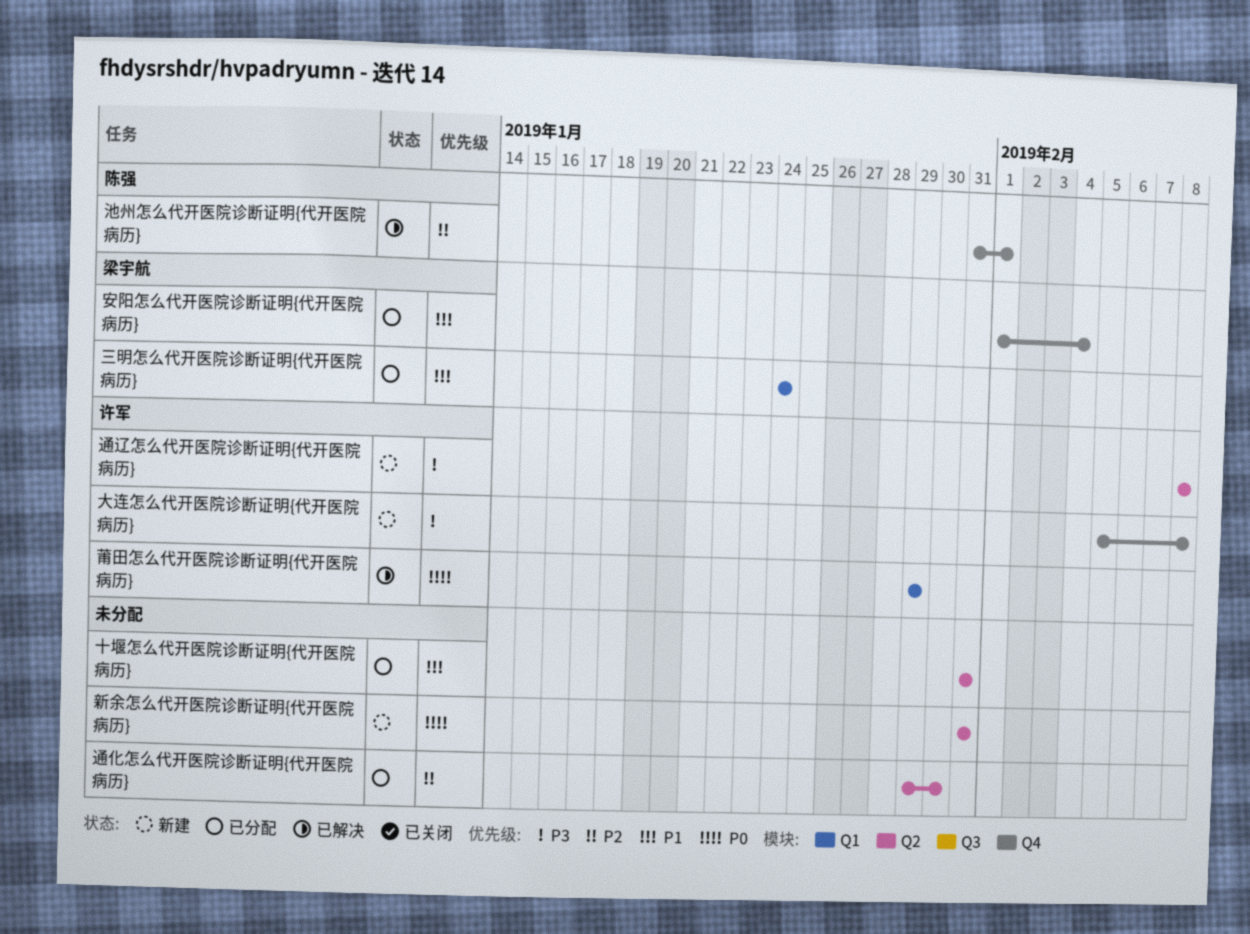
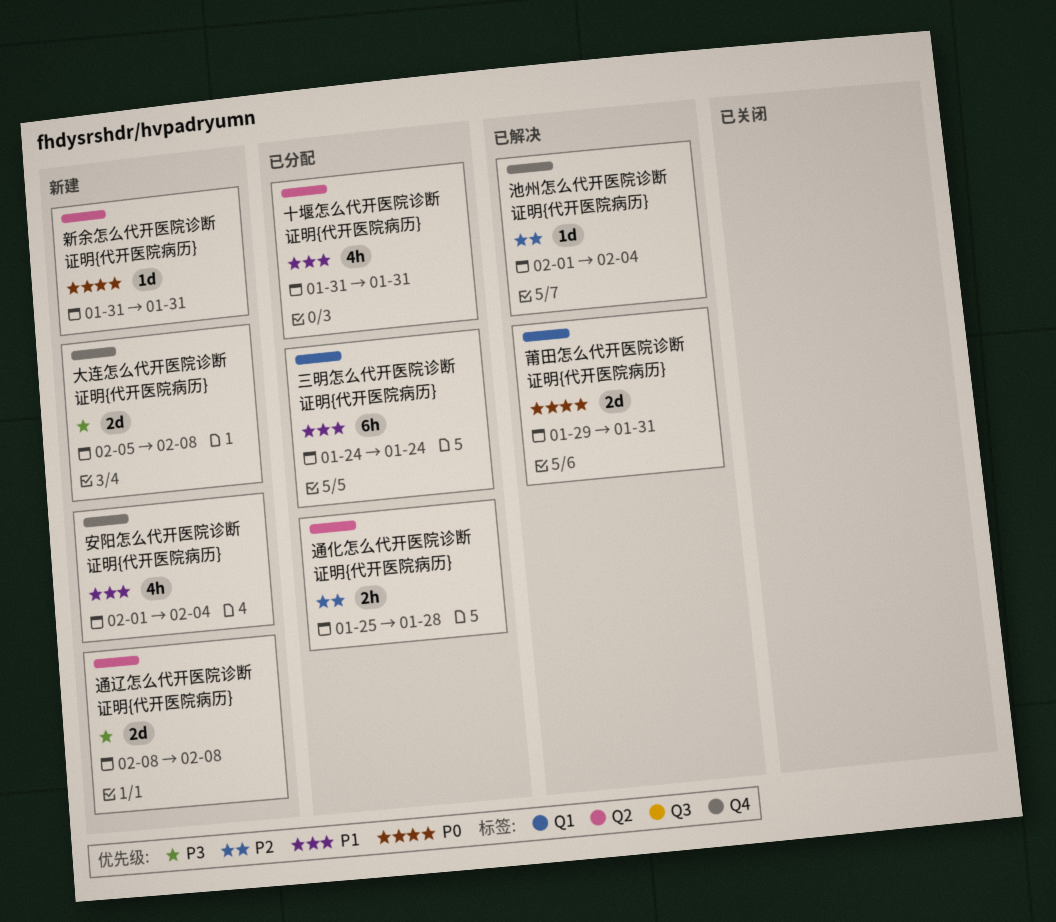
安阳怎么代开医院诊断证明{代开医院病历}, status: 已分配 -> 新建
池州怎么代开医院诊断证明{代开医院病历}, start: Jan 31 -> Feb 1
池州怎么代开医院诊断证明{代开医院病历}, due: Feb 1 -> Feb 4
莆田怎么代开医院诊断证明{代开医院病历}, due: Jan 29 -> Jan 31
通化怎么代开医院诊断证明{代开医院病历}, start: Jan 29 -> Jan 25
通化怎么代开医院诊断证明{代开医院病历}, due: Jan 30 -> Jan 28

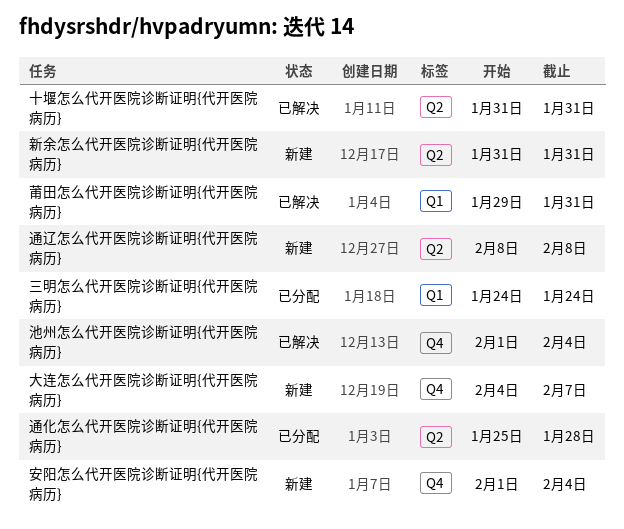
十堰怎么代开医院诊断证明{代开医院病历}, status: 已分配 -> 已解决
大连怎么代开医院诊断证明{代开医院病历}, start: Feb 5 -> Feb 4
大连怎么代开医院诊断证明{代开医院病历}, due: Feb 8 -> Feb 7

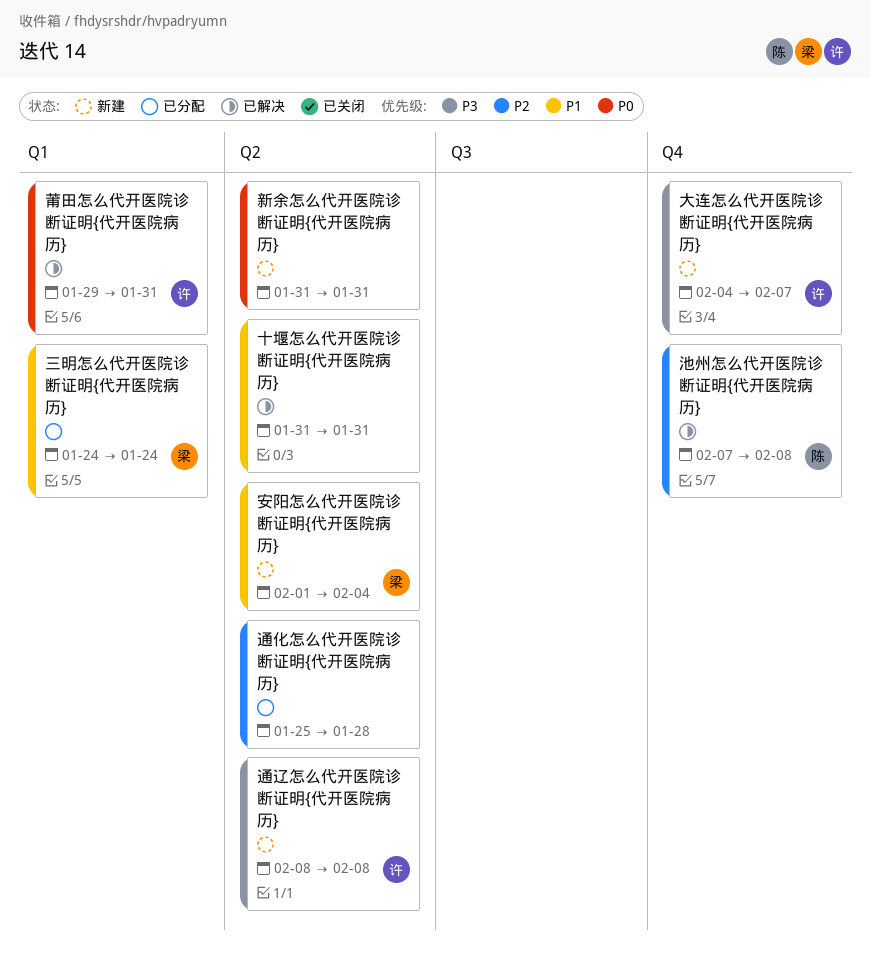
安阳怎么代开医院诊断证明{代开医院病历}, label: Q4 -> Q2
池州怎么代开医院诊断证明{代开医院病历}, start: Feb 1 -> Feb 7
池州怎么代开医院诊断证明{代开医院病历}, due: Feb 4 -> Feb 8

